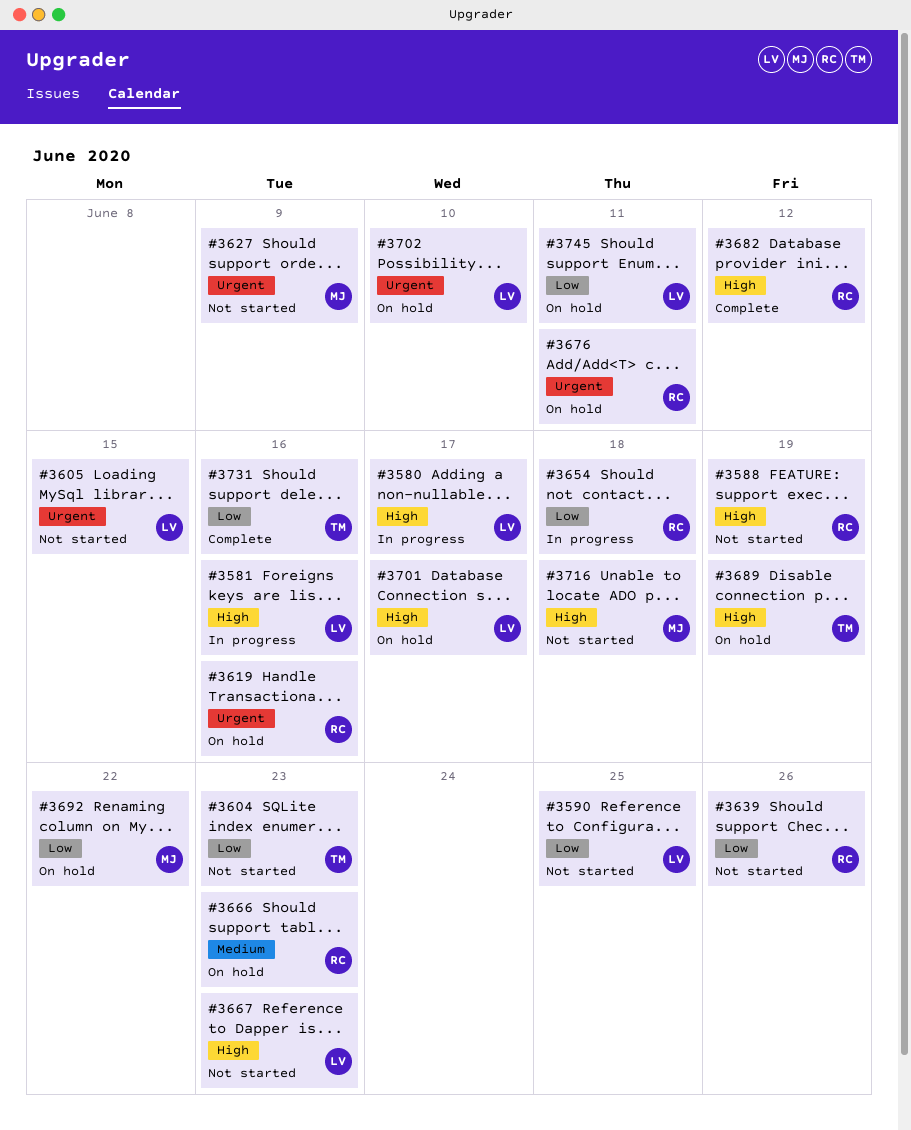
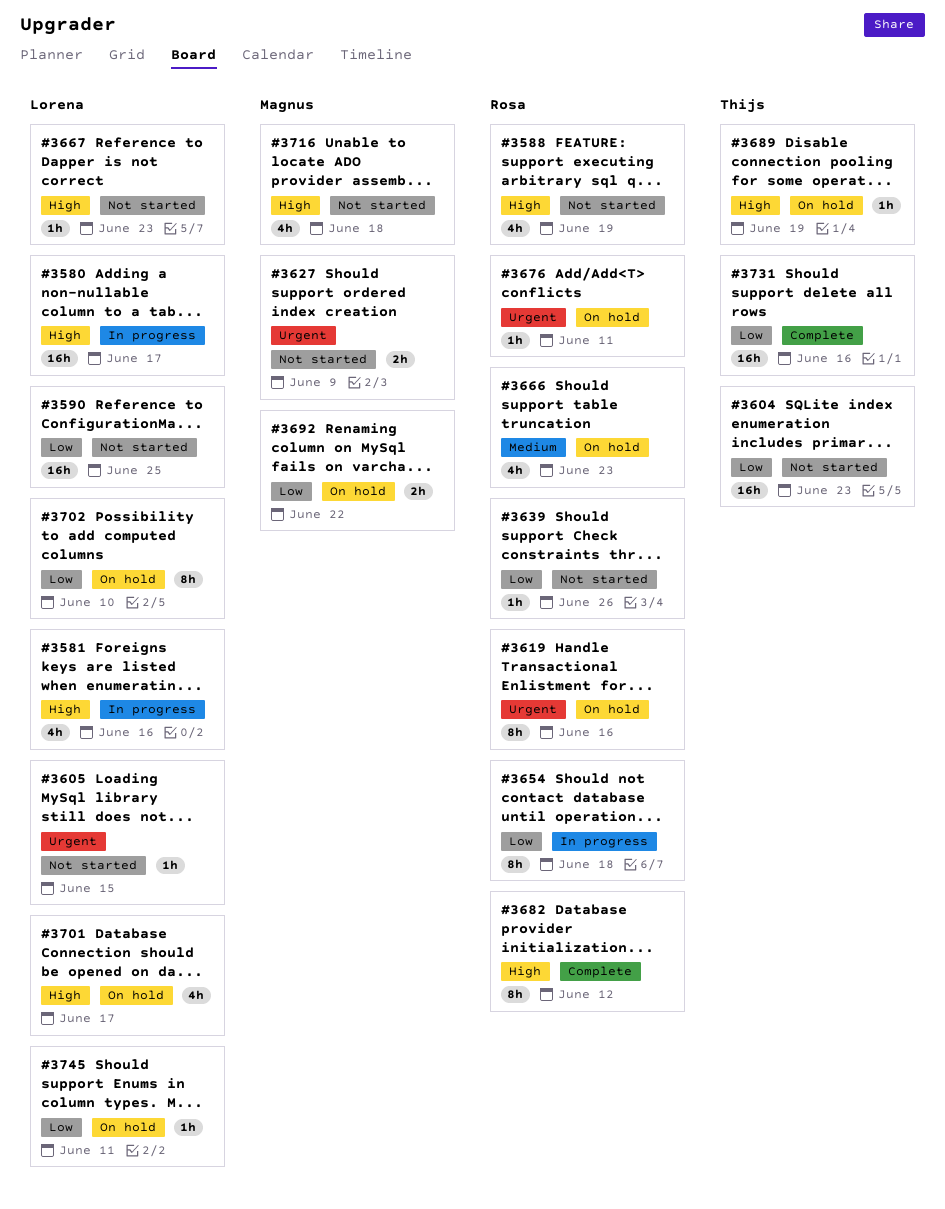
#3702, priority: Urgent -> Low

